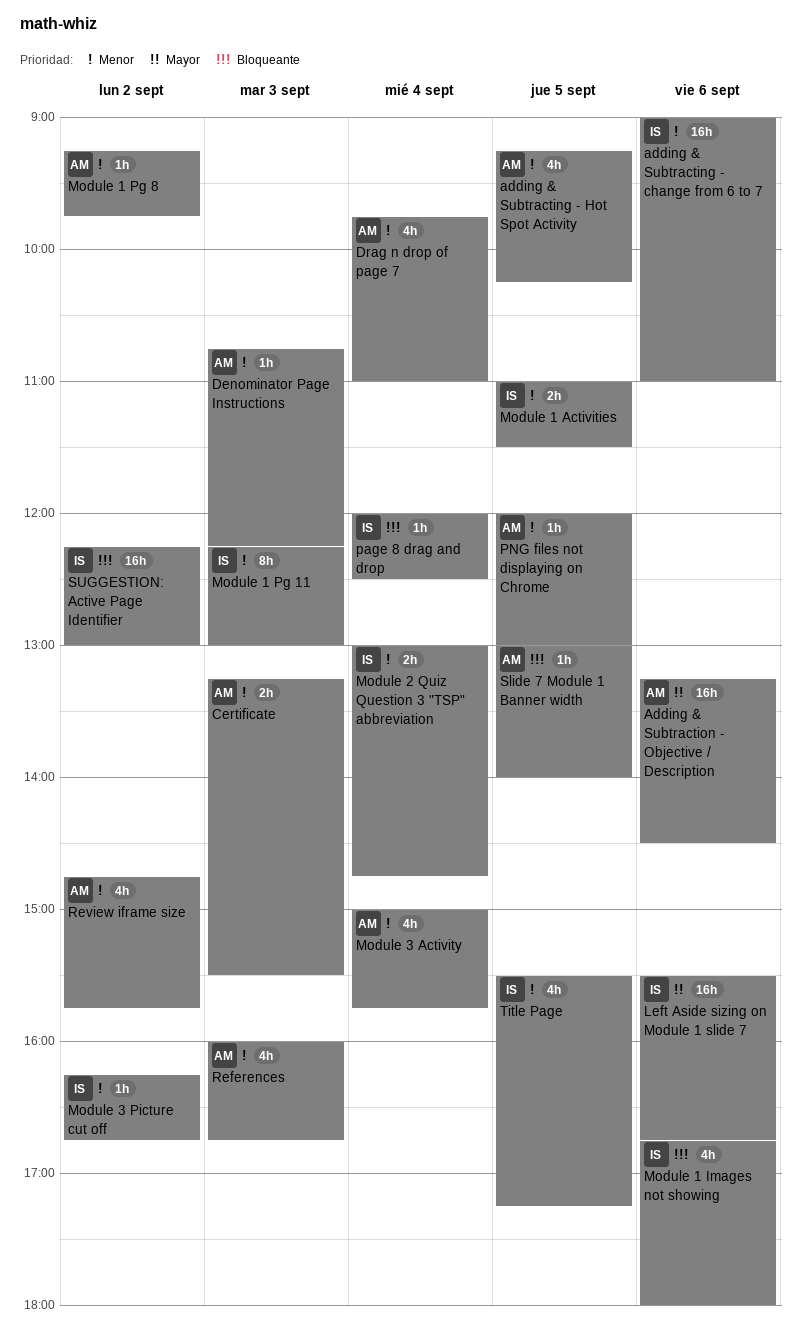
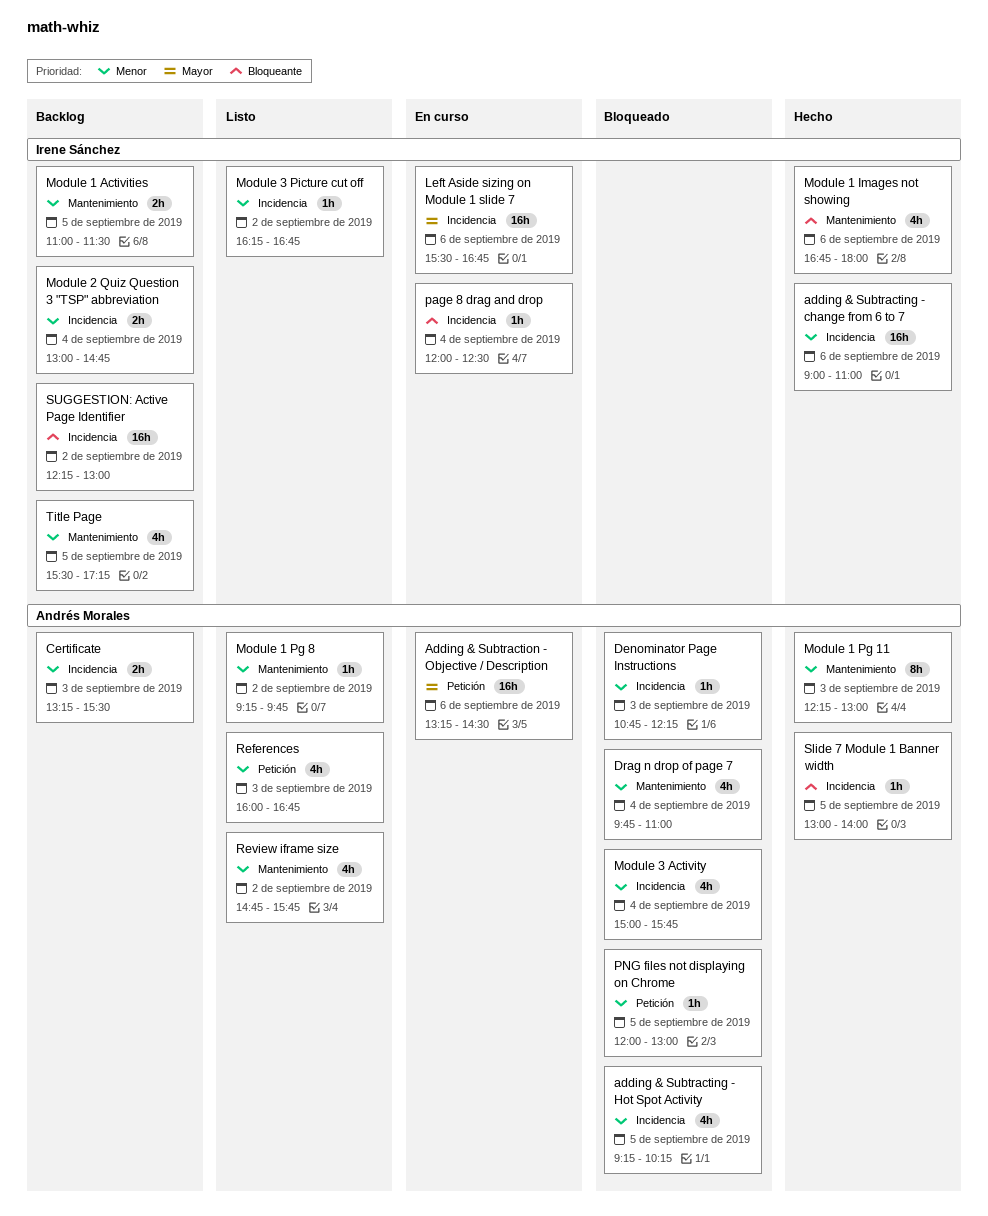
Module 1 Pg 11, owner: Irene Sánchez -> Andrés Morales

